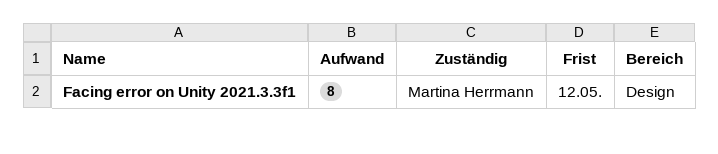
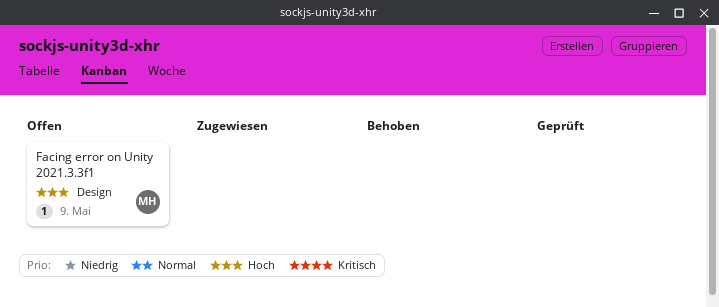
Facing error on Unity 2021.3.3f1, estimate: 8 -> 1
Facing error on Unity 2021.3.3f1, due: May 12 -> May 9

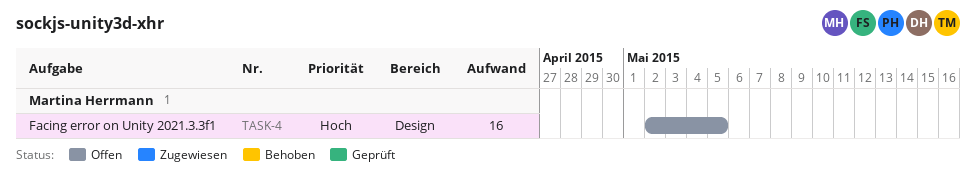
Facing error on Unity 2021.3.3f1, estimate: 1 -> 16
Facing error on Unity 2021.3.3f1, due: May 9 -> May 5

